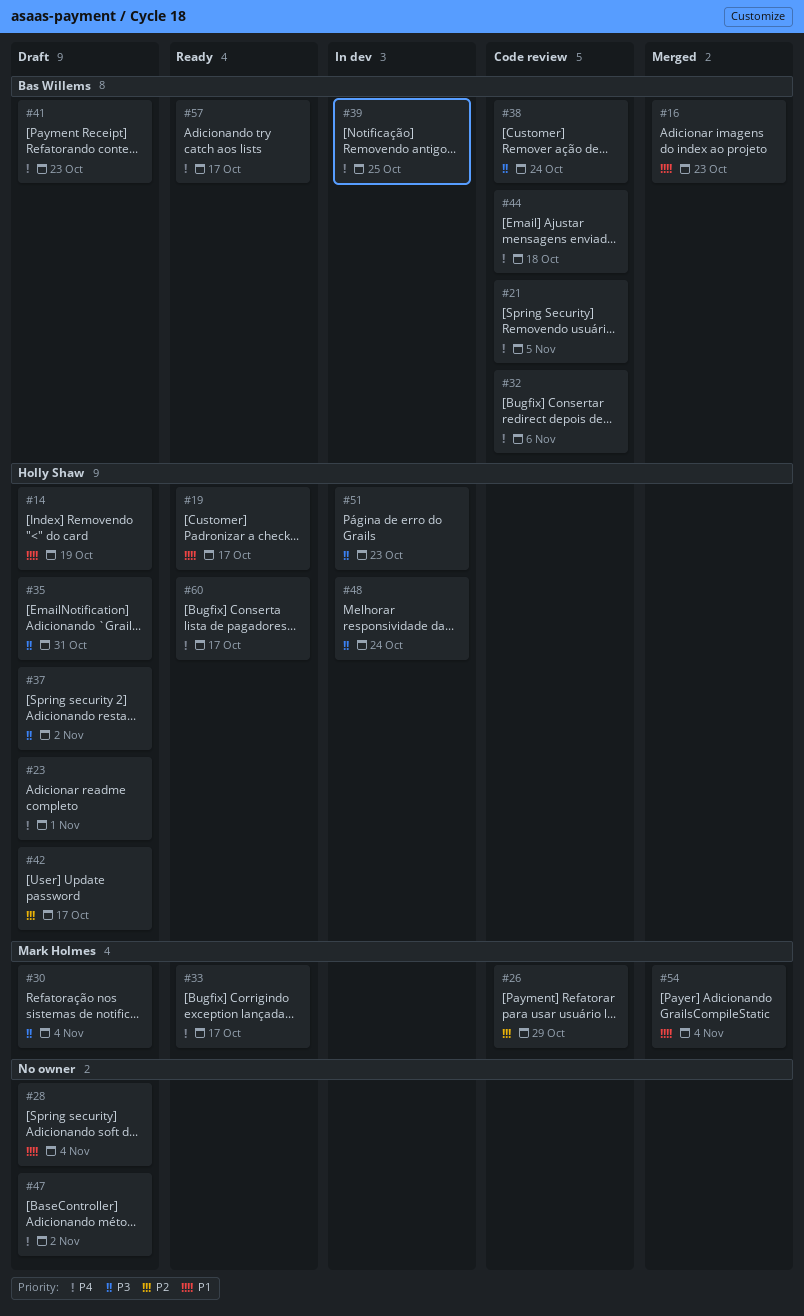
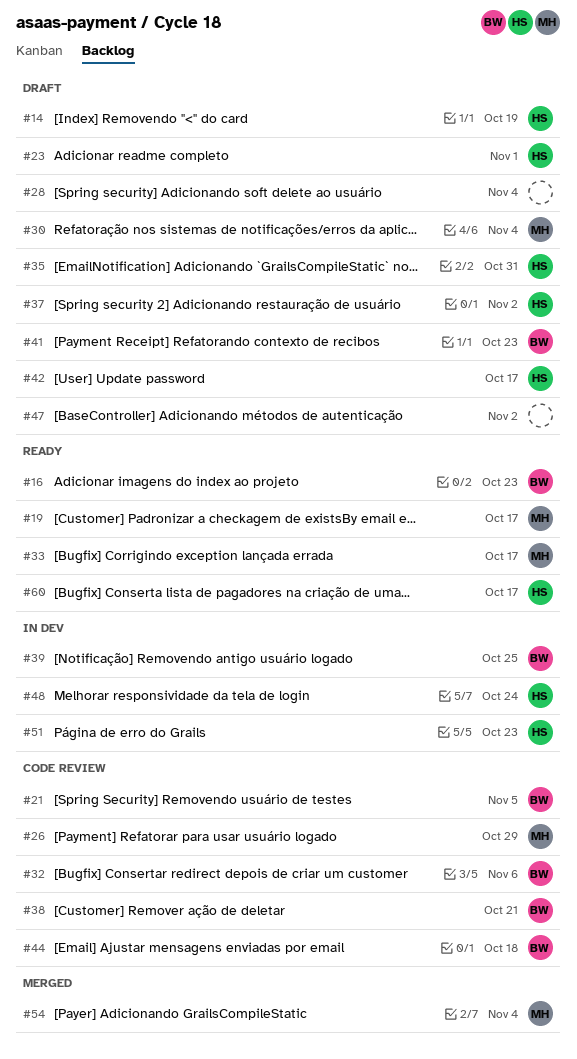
#16, status: Merged -> Ready
#19, owner: Holly Shaw -> Mark Holmes
#38, due: Oct 24 -> Oct 21
#57: present -> none

